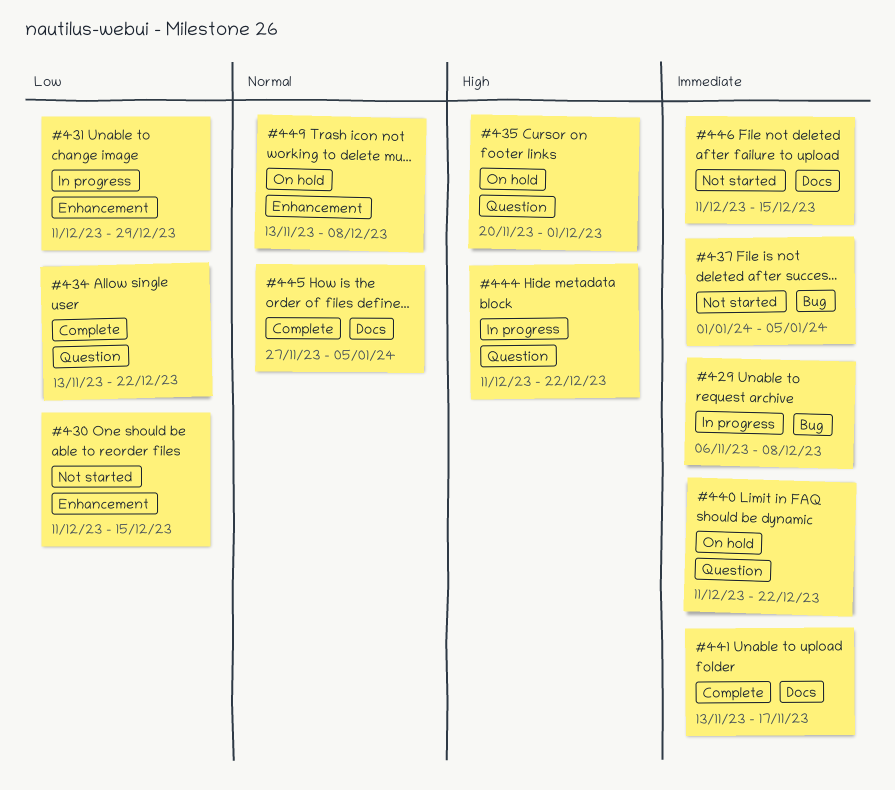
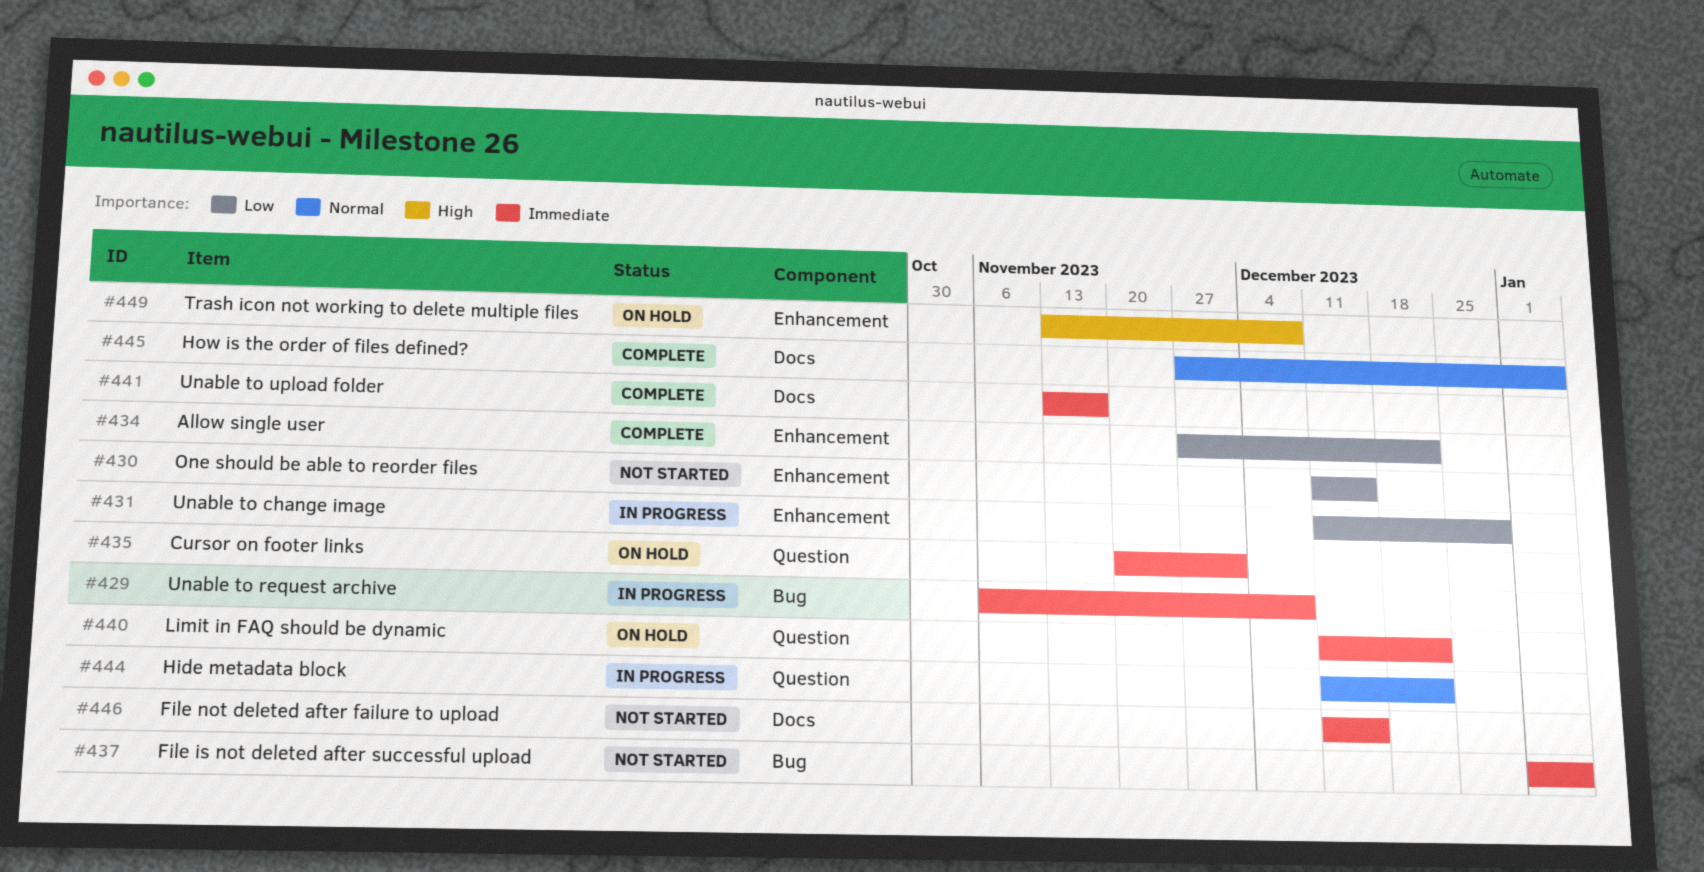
#434, label: Question -> Enhancement
#434, start: Nov 13 -> Nov 27
#435, priority: High -> Immediate
#444, priority: High -> Normal
#449, priority: Normal -> High

